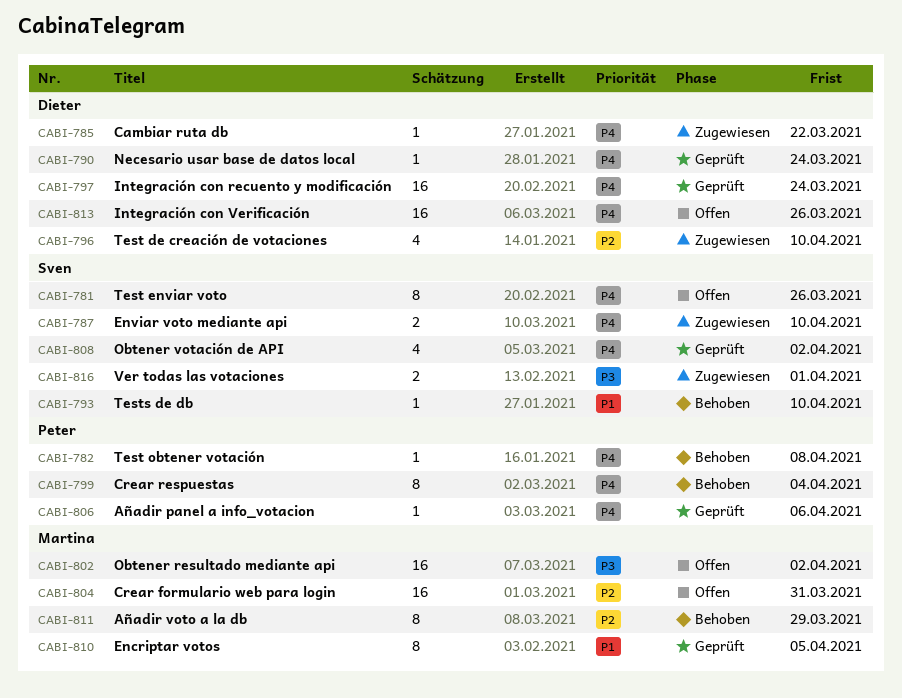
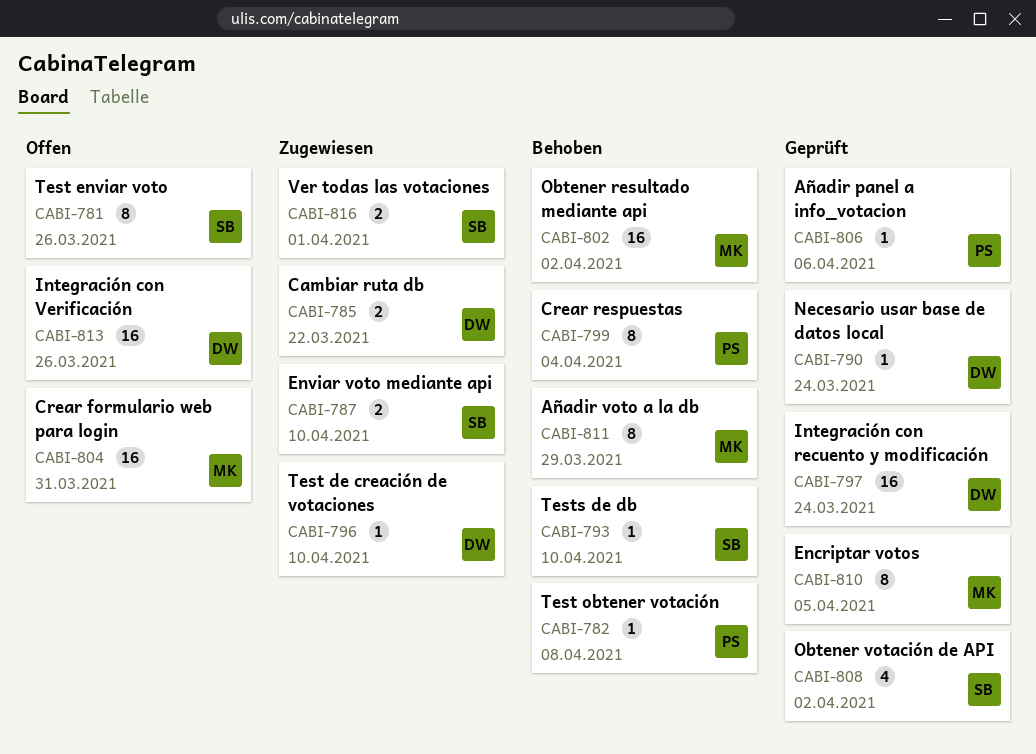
CABI-785, estimate: 1 -> 2
CABI-796, estimate: 4 -> 1
CABI-802, status: Offen -> Behoben

